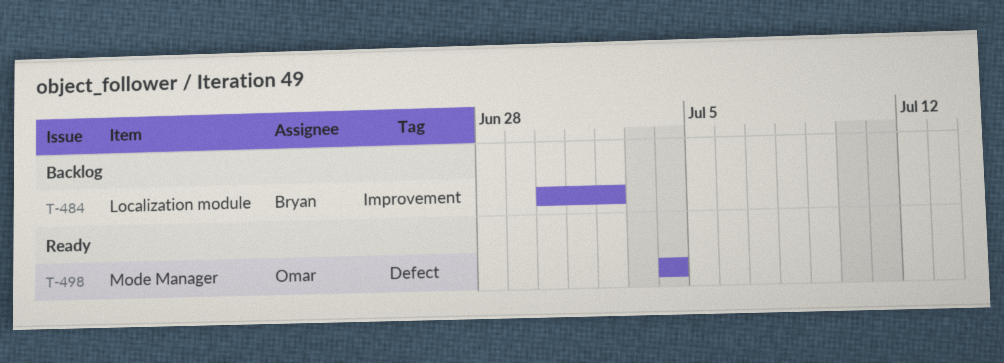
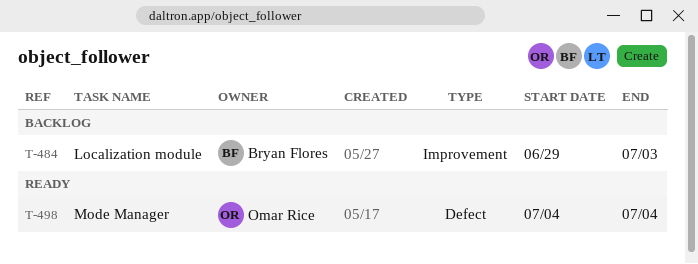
T-484, start: Jun 30 -> Jun 29
T-484, due: Jul 2 -> Jul 3

